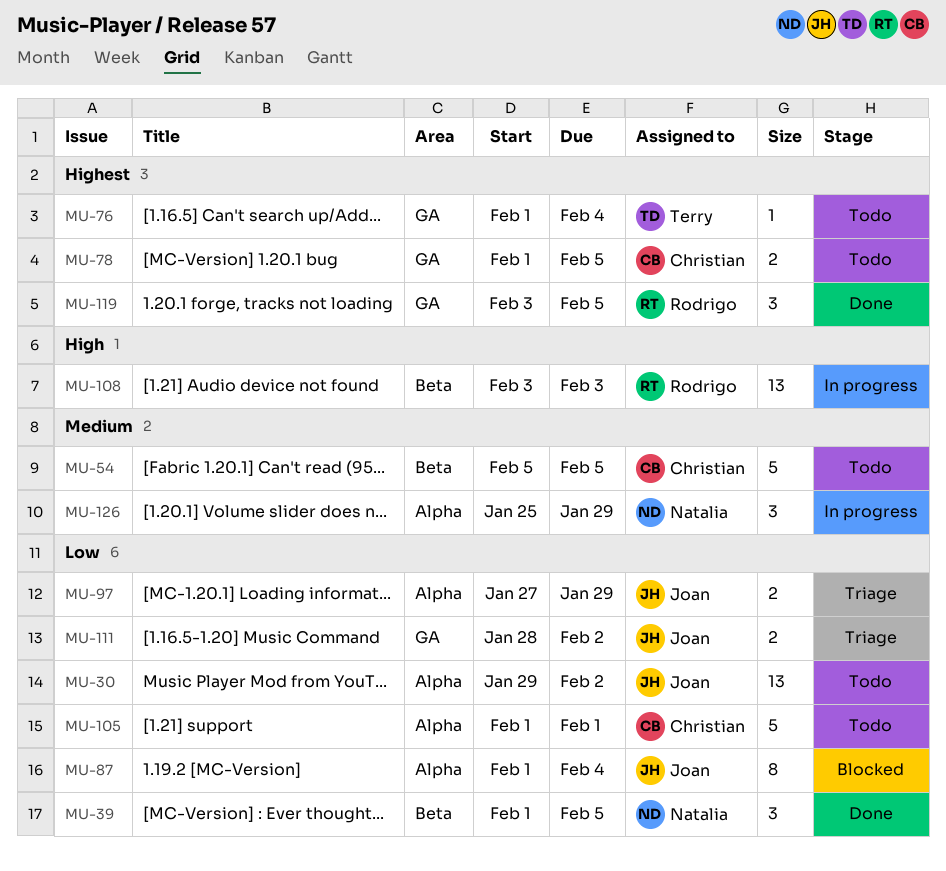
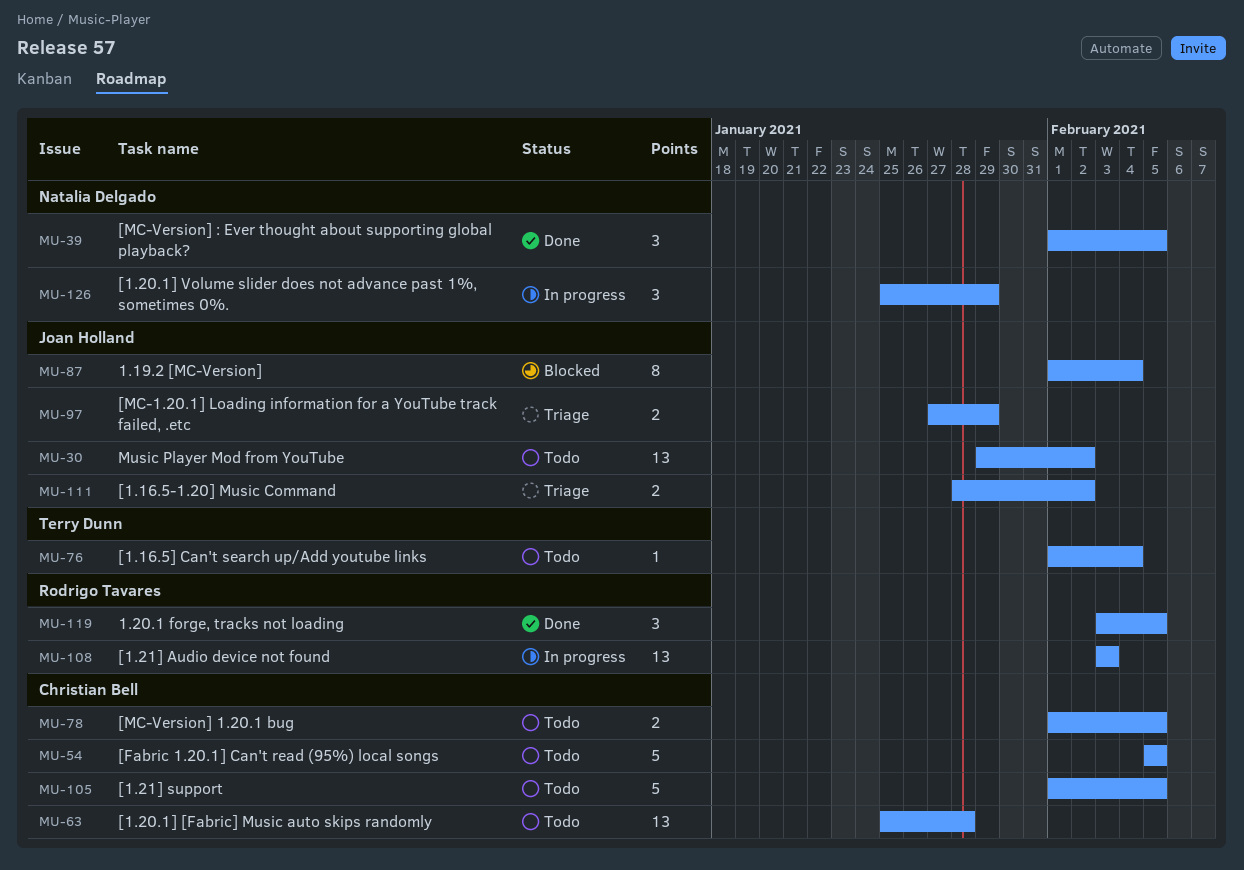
MU-63: none -> present
MU-105, due: Feb 1 -> Feb 5

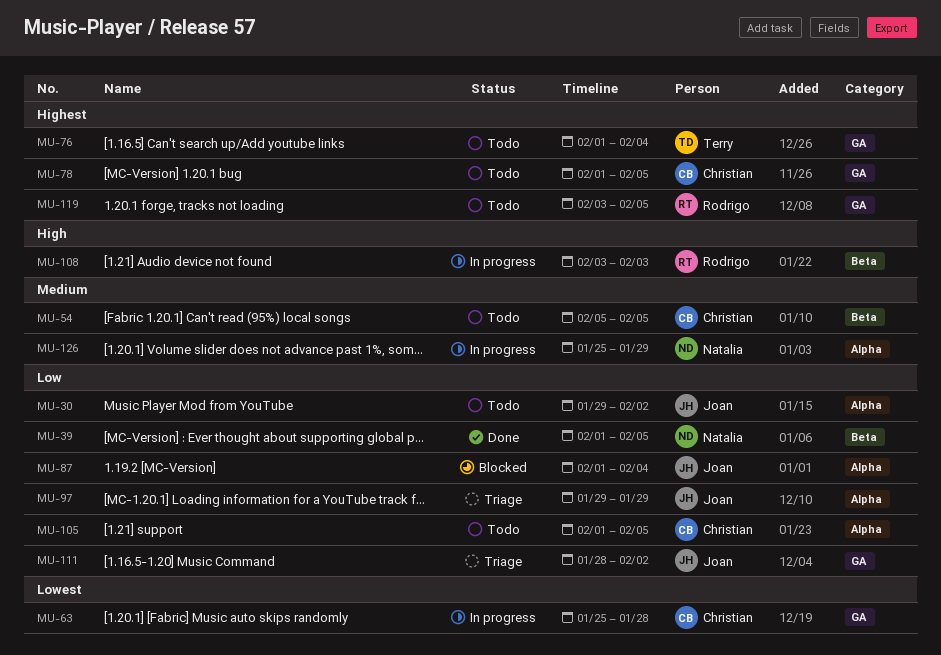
MU-63, status: Todo -> In progress
MU-97, start: Jan 27 -> Jan 29
MU-119, status: Done -> Todo

